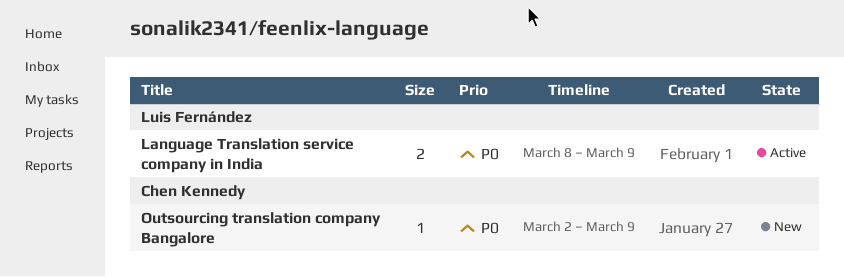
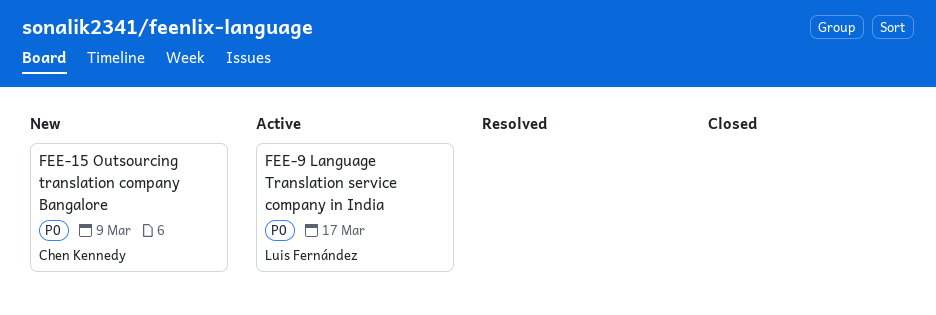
Language Translation service company in India, due: Mar 9 -> Mar 17

